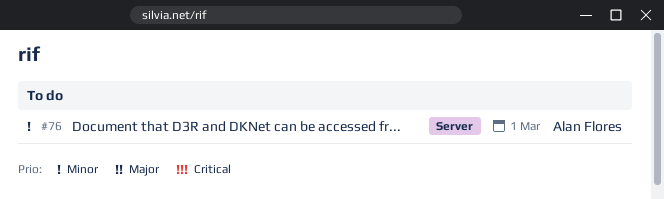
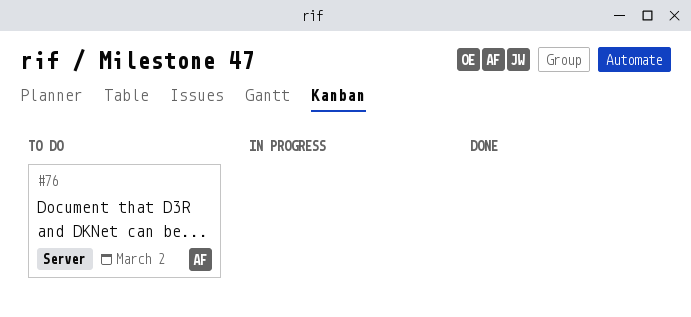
#76, due: Mar 1 -> Mar 2

